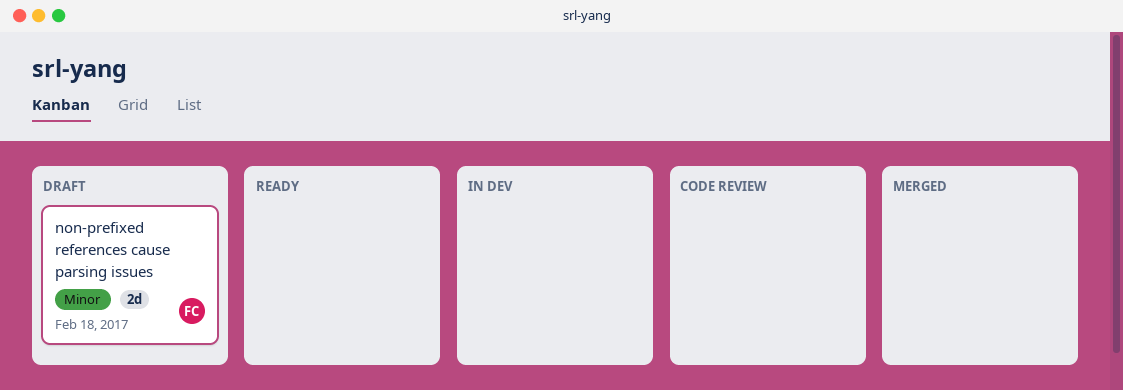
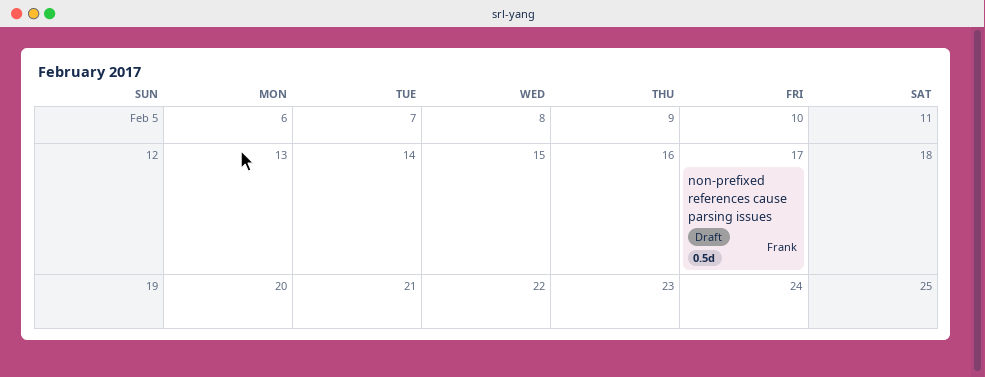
non-prefixed references cause parsing issues, estimate: 2d -> 0.5d
non-prefixed references cause parsing issues, due: Feb 18 -> Feb 17

